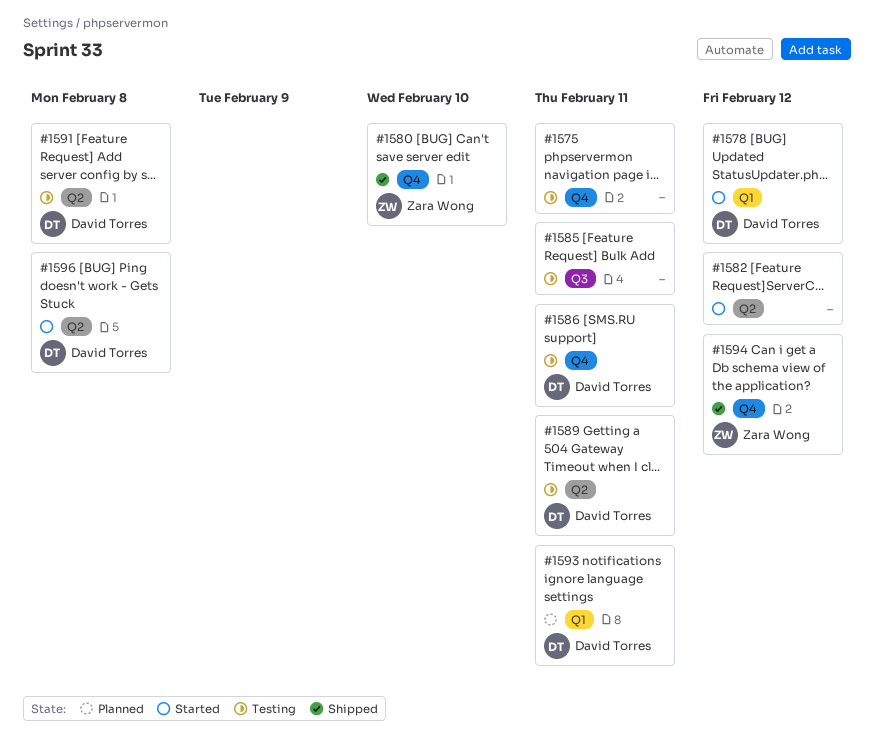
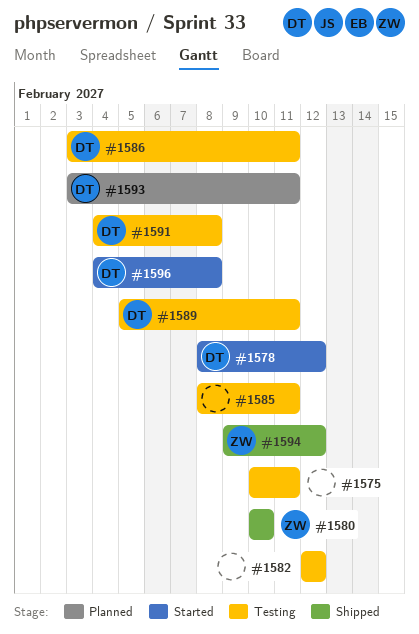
#1582, status: Started -> Testing

